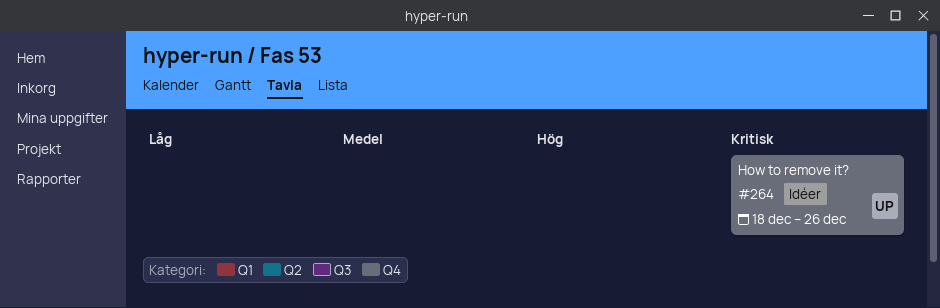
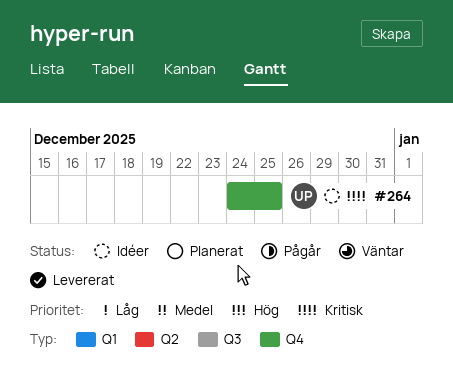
#264, start: Dec 18 -> Dec 24
#264, due: Dec 26 -> Dec 25

